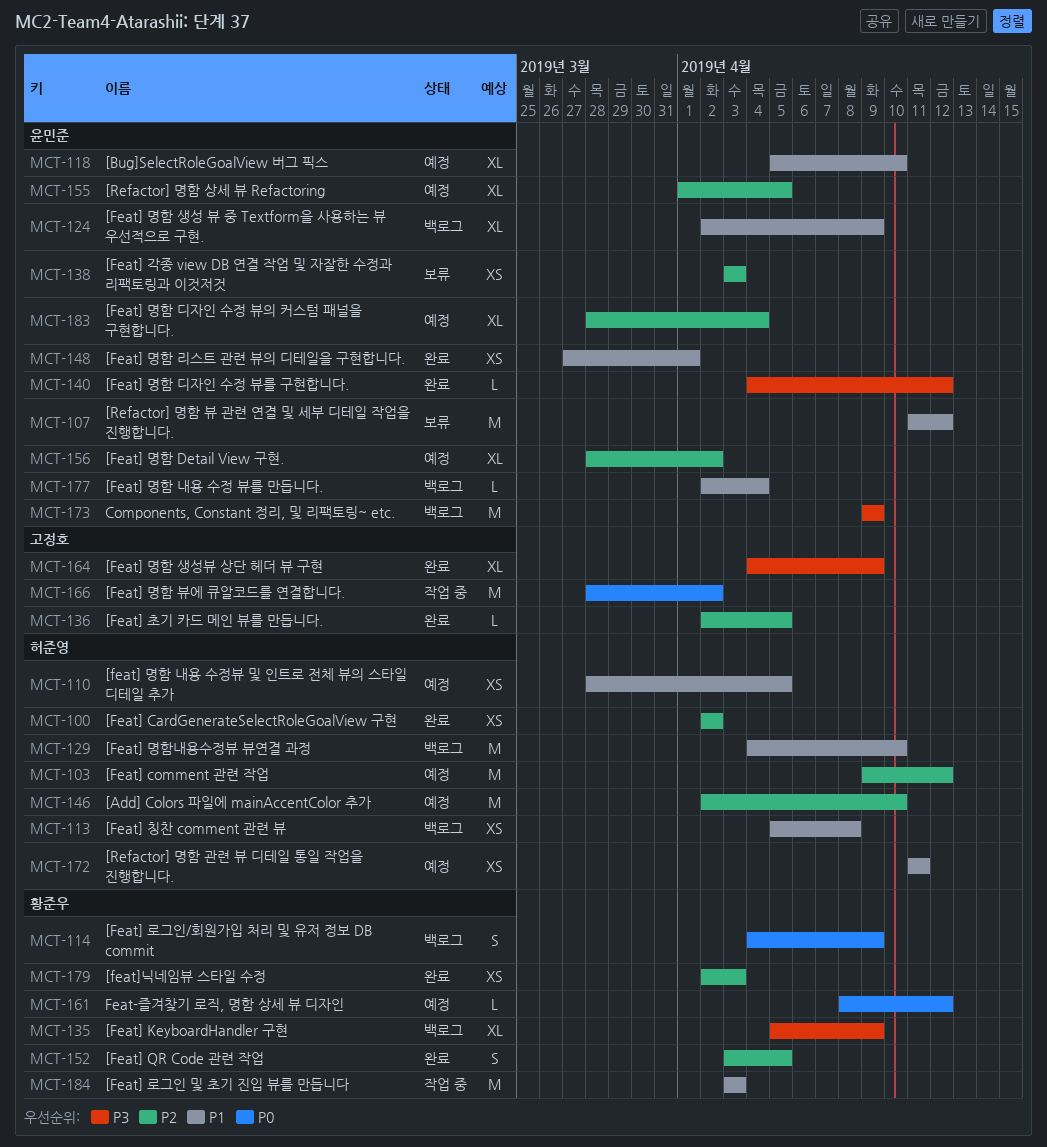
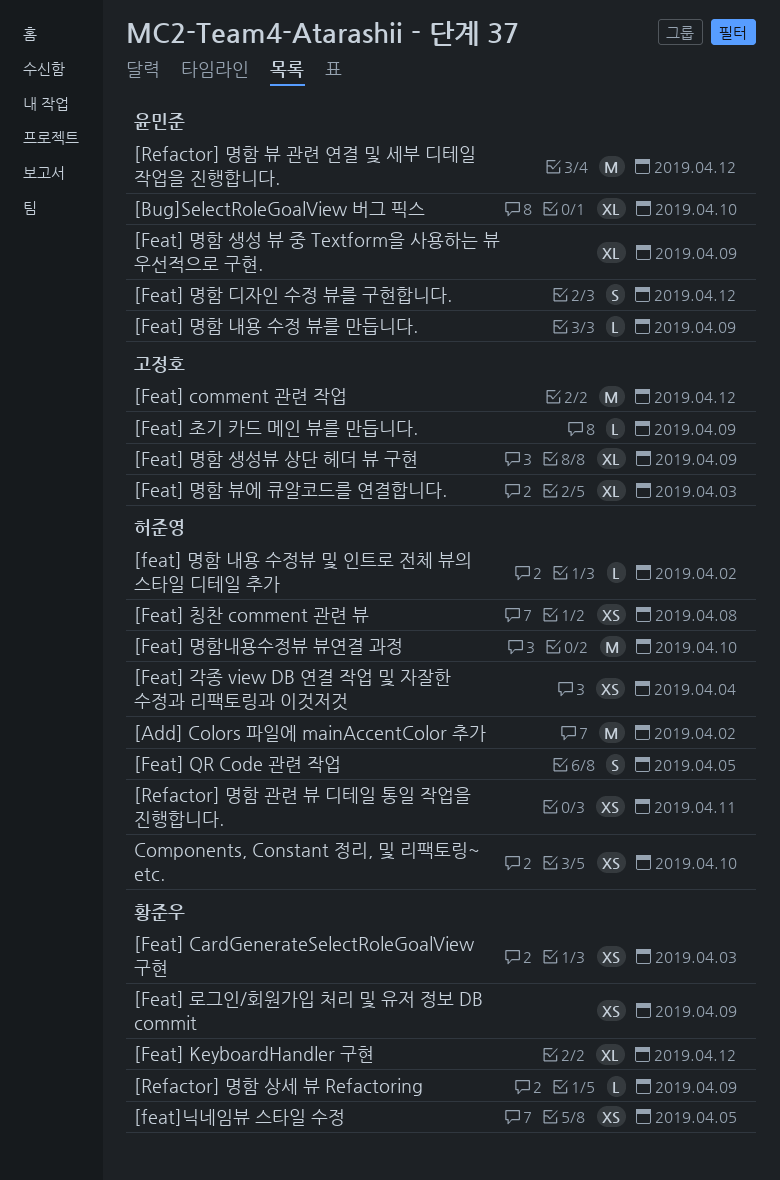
[Add] Colors 파일에 mainAccentColor 추가, due: Apr 10 -> Apr 2
[Feat] CardGenerateSelectRoleGoalView 구현, owner: 허준영 -> 황준우
[Feat] CardGenerateSelectRoleGoalView 구현, due: Apr 2 -> Apr 3
[Feat] comment 관련 작업, owner: 허준영 -> 고정호
[Feat] KeyboardHandler 구현, due: Apr 9 -> Apr 12
[Feat] QR Code 관련 작업, owner: 황준우 -> 허준영
[Feat] 각종 view DB 연결 작업 및 자잘한 수정과 리팩토링과 이것저것, owner: 윤민준 -> 허준영
[Feat] 각종 view DB 연결 작업 및 자잘한 수정과 리팩토링과 이것저것, due: Apr 3 -> Apr 4
[Feat] 로그인 및 초기 진입 뷰를 만듭니다: present -> none
[Feat] 로그인/회원가입 처리 및 유저 정보 DB commit, estimate: S -> XS
[Feat] 명함 Detail View 구현.: present -> none
[Feat] 명함 내용 수정 뷰를 만듭니다., due: Apr 4 -> Apr 9
[feat] 명함 내용 수정뷰 및 인트로 전체 뷰의 스타일 디테일 추가, estimate: XS -> L
[feat] 명함 내용 수정뷰 및 인트로 전체 뷰의 스타일 디테일 추가, due: Apr 5 -> Apr 2
[Feat] 명함 디자인 수정 뷰를 구현합니다., estimate: L -> S
[Feat] 명함 디자인 수정 뷰의 커스텀 패널을 구현합니다.: present -> none
[Feat] 명함 리스트 관련 뷰의 디테일을 구현합니다.: present -> none
[Feat] 명함 뷰에 큐알코드를 연결합니다., estimate: M -> XL
[Feat] 명함 뷰에 큐알코드를 연결합니다., due: Apr 2 -> Apr 3
[Feat] 초기 카드 메인 뷰를 만듭니다., due: Apr 5 -> Apr 9
[feat]닉네임뷰 스타일 수정, due: Apr 3 -> Apr 5
[Refactor] 명함 상세 뷰 Refactoring, owner: 윤민준 -> 황준우
[Refactor] 명함 상세 뷰 Refactoring, estimate: XL -> L
[Refactor] 명함 상세 뷰 Refactoring, due: Apr 5 -> Apr 9
Components, Constant 정리, 및 리팩토링~ etc., owner: 윤민준 -> 허준영
Components, Constant 정리, 및 리팩토링~ etc., estimate: M -> XS
Components, Constant 정리, 및 리팩토링~ etc., due: Apr 9 -> Apr 10
Feat-즐겨찾기 로직, 명함 상세 뷰 디자인: present -> none

